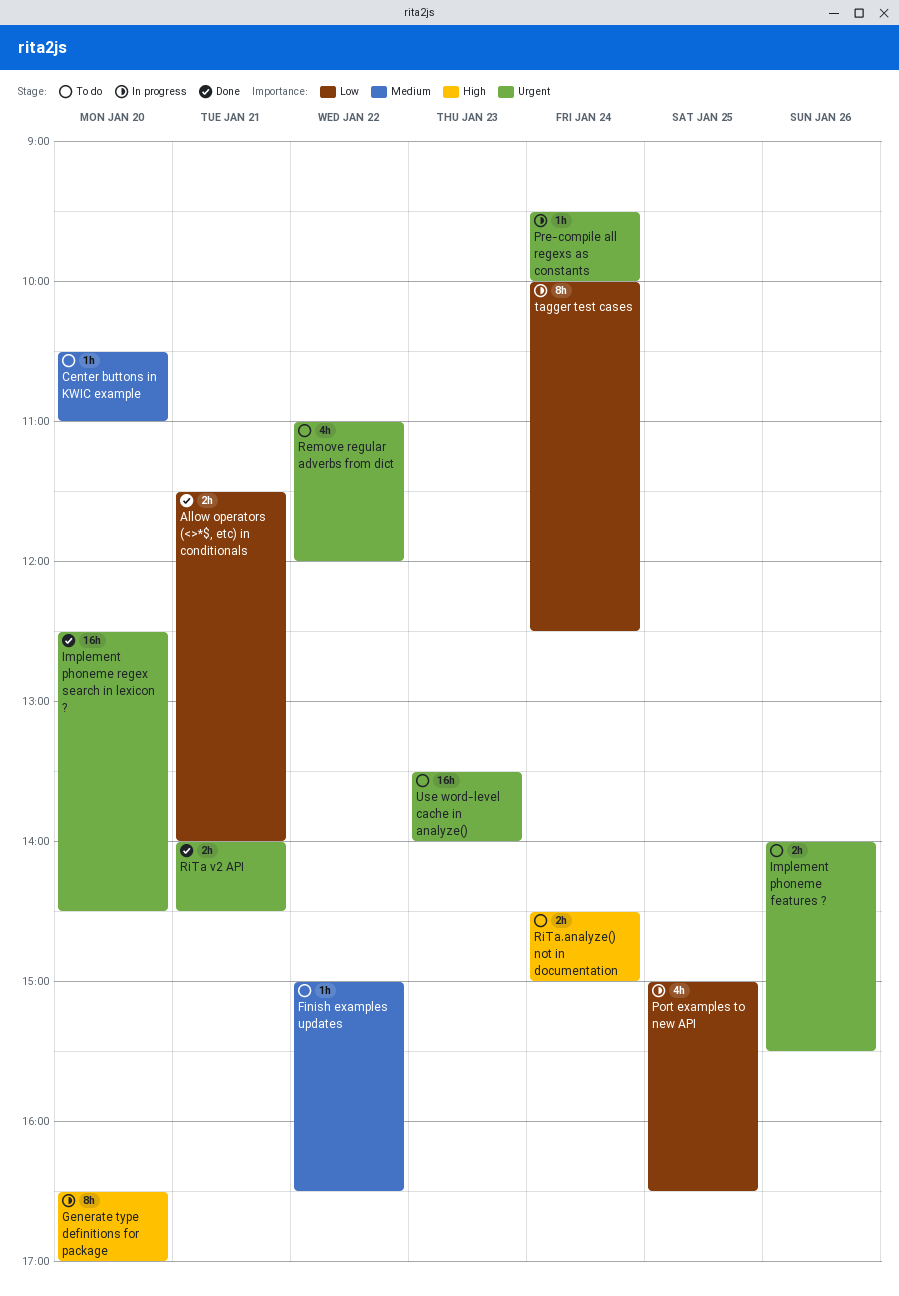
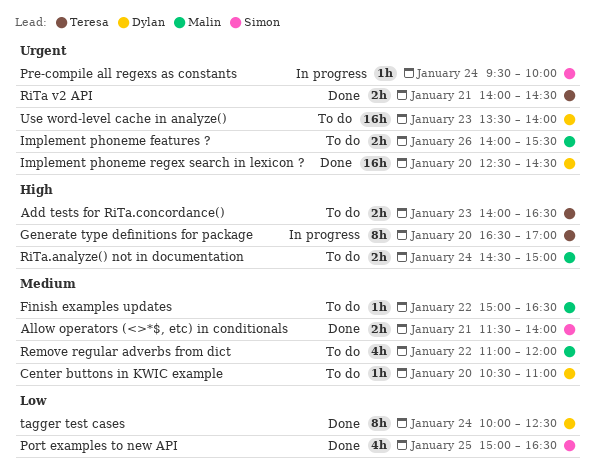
Add tests for RiTa.concordance(): none -> present
Allow operators (<>*$, etc) in conditionals, priority: Low -> Medium
Port examples to new API, status: In progress -> Done
Remove regular adverbs from dict, priority: Urgent -> Medium
tagger test cases, status: In progress -> Done

